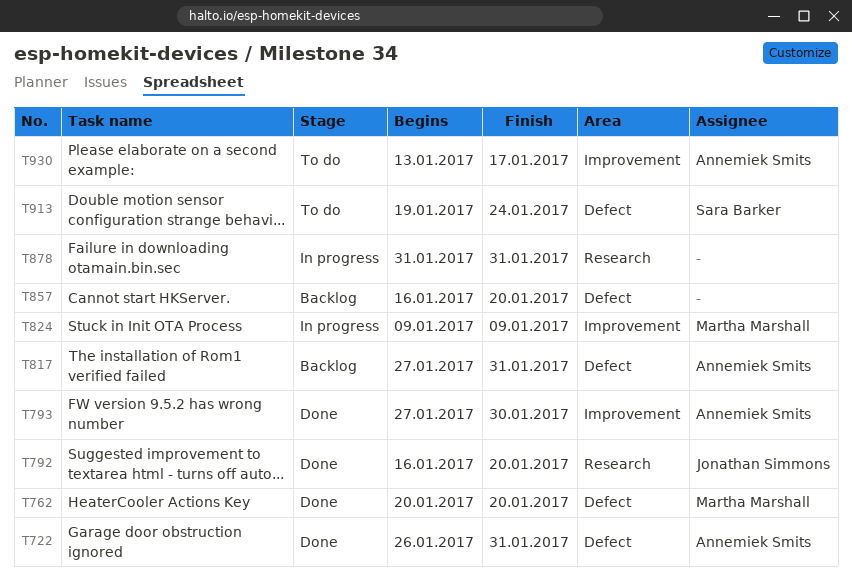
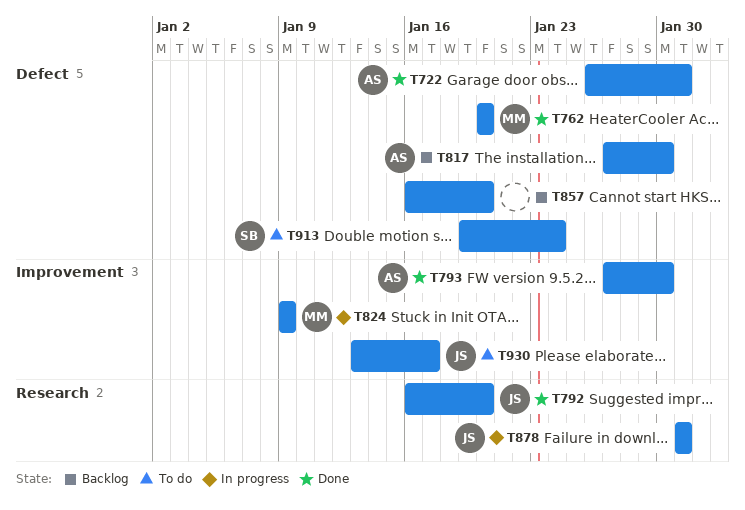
T817, due: Jan 31 -> Jan 30
T878, owner: none -> Jonathan Simmons
T930, owner: Annemiek Smits -> Jonathan Simmons

